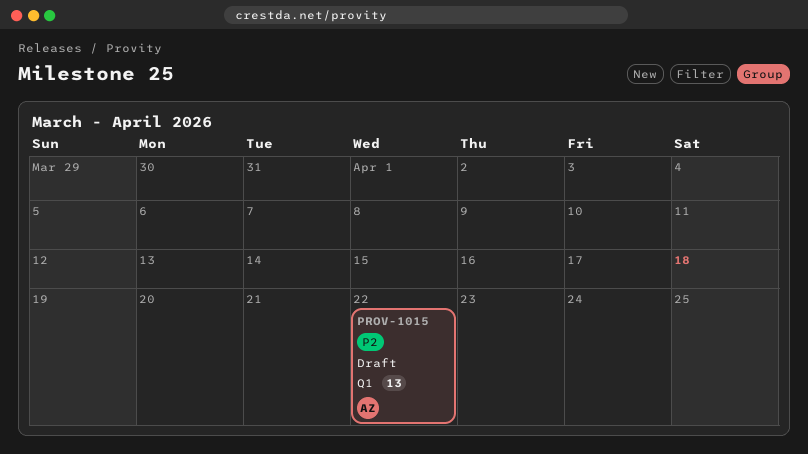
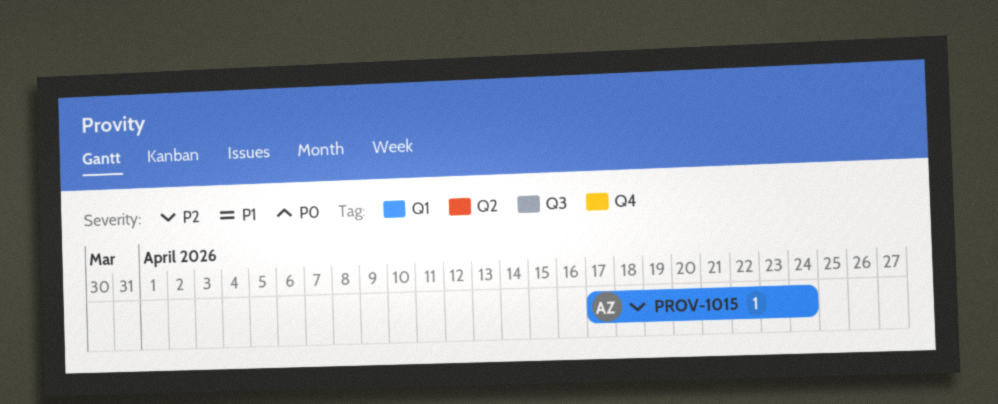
PROV-1015, estimate: 13 -> 1
PROV-1015, due: Apr 22 -> Apr 24

